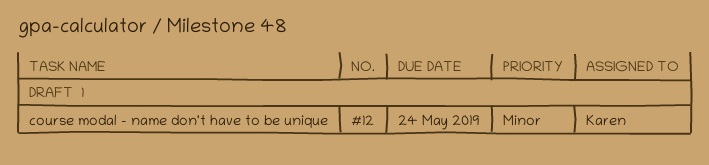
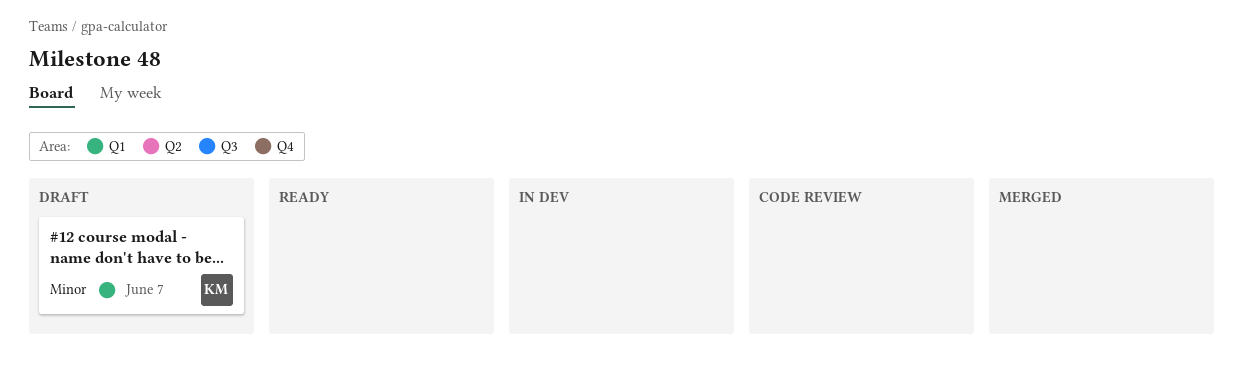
#12, due: May 24 -> Jun 7

